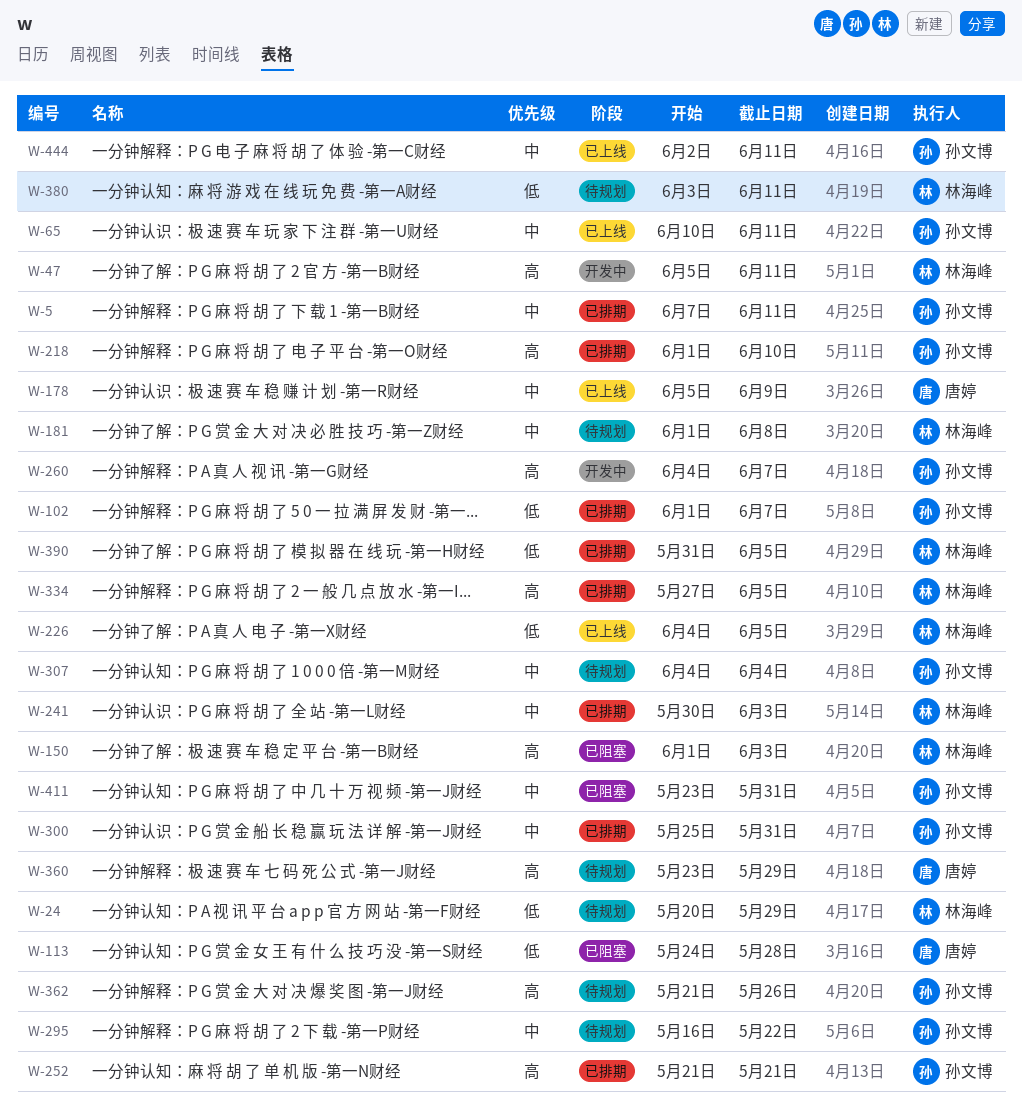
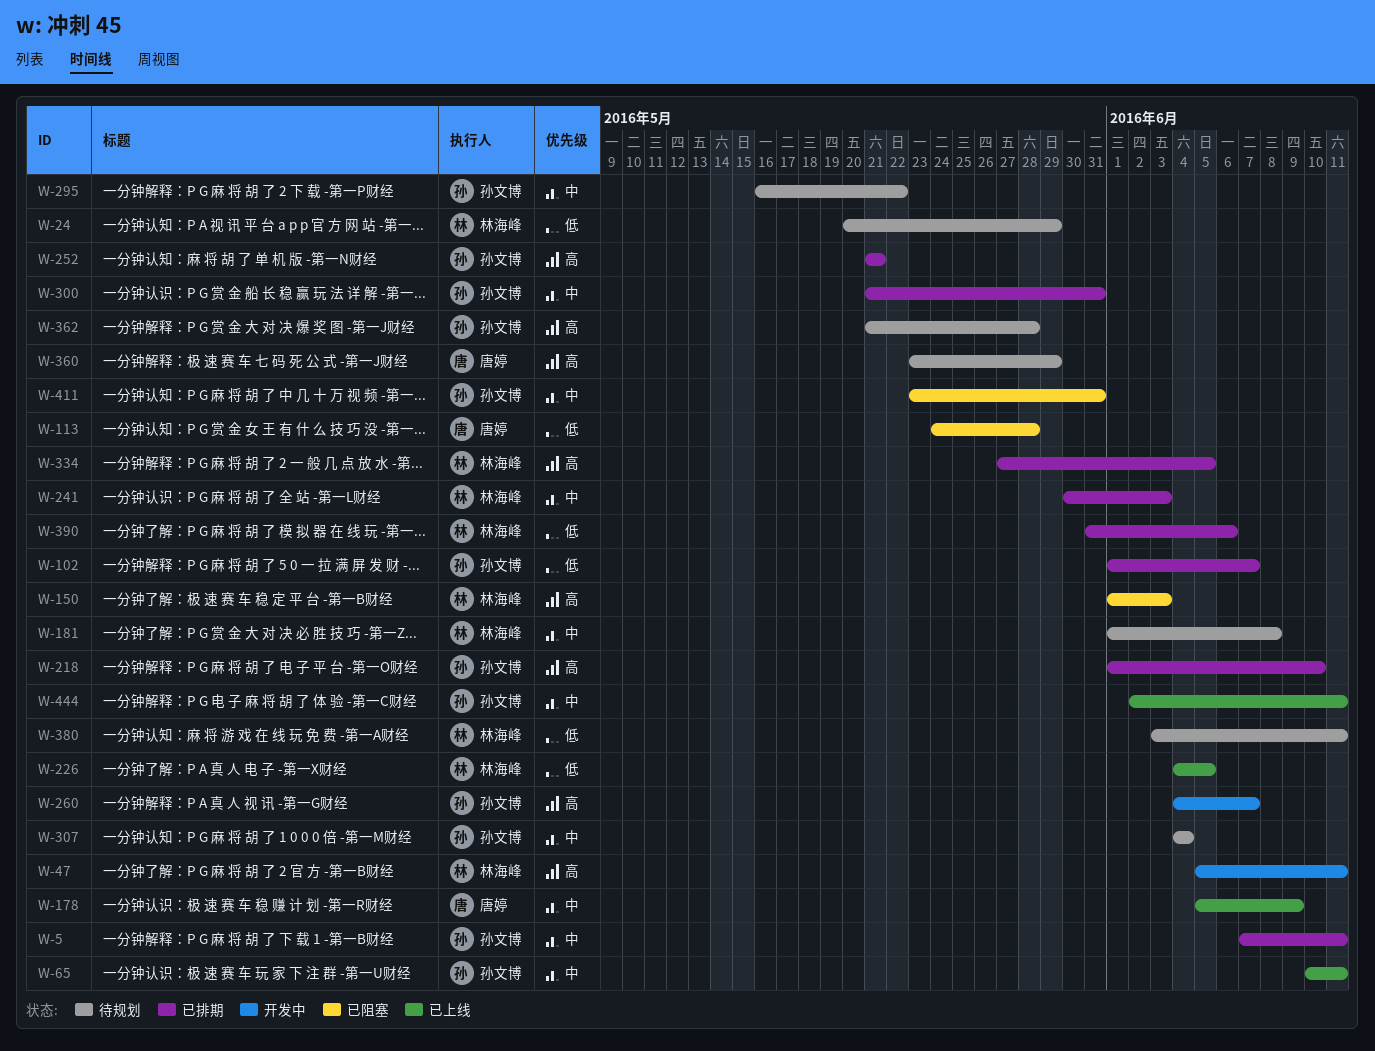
W-300, start: May 25 -> May 21
W-362, due: May 26 -> May 28
W-390, due: Jun 5 -> Jun 6

